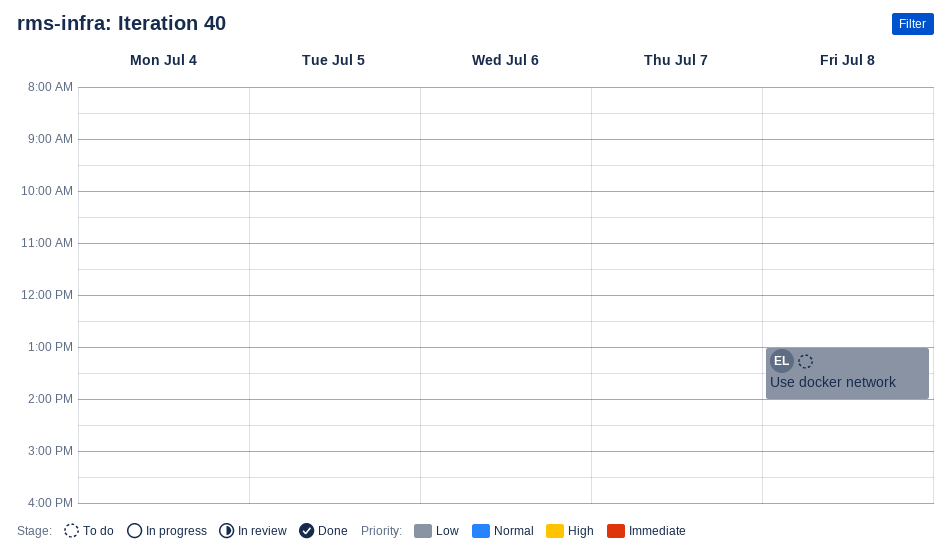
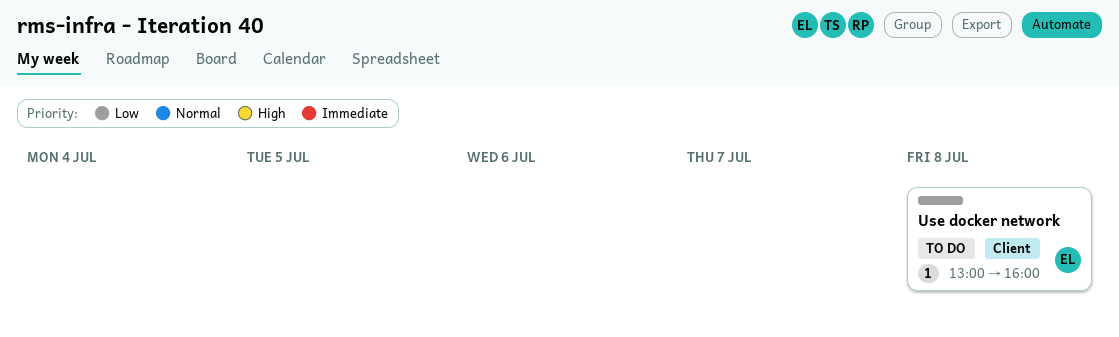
Use docker network, ends: 14:00 -> 16:00

